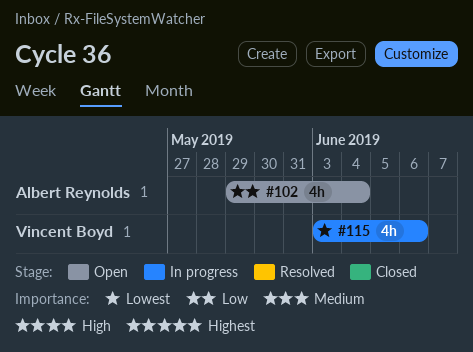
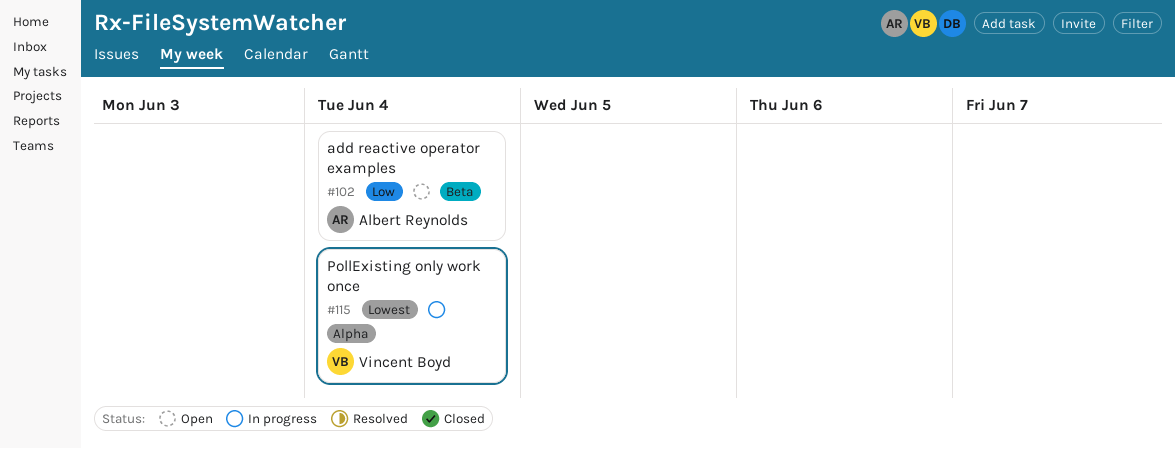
#115, due: Jun 6 -> Jun 4

